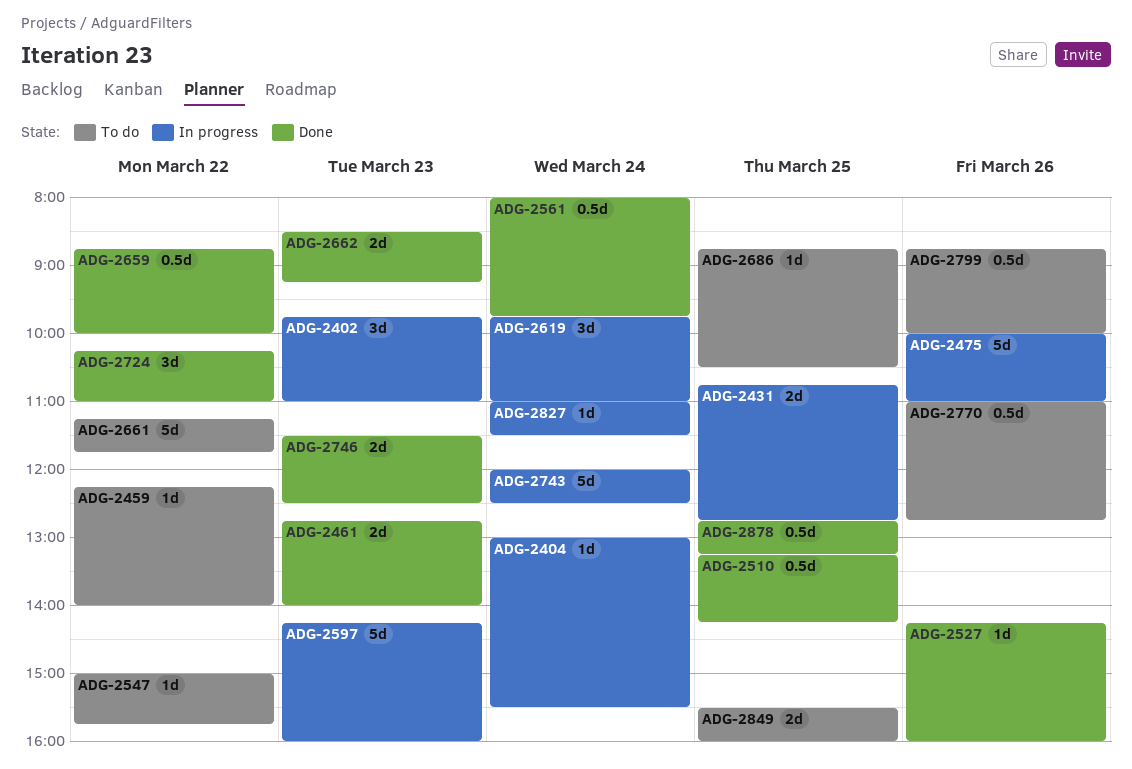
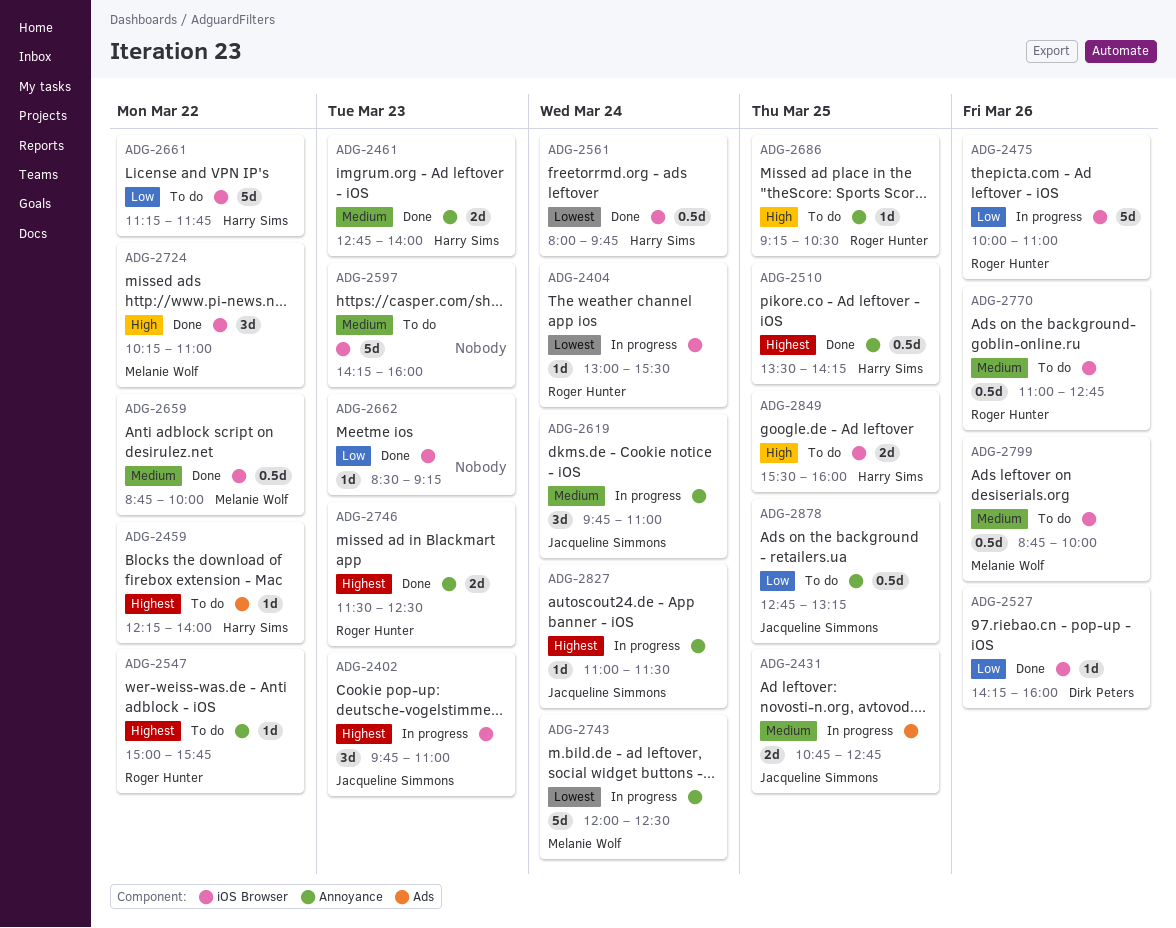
ADG-2510, begins: 13:15 -> 13:30
ADG-2597, status: In progress -> To do
ADG-2662, estimate: 2d -> 1d
ADG-2686, begins: 08:45 -> 09:15
ADG-2878, status: Done -> To do

